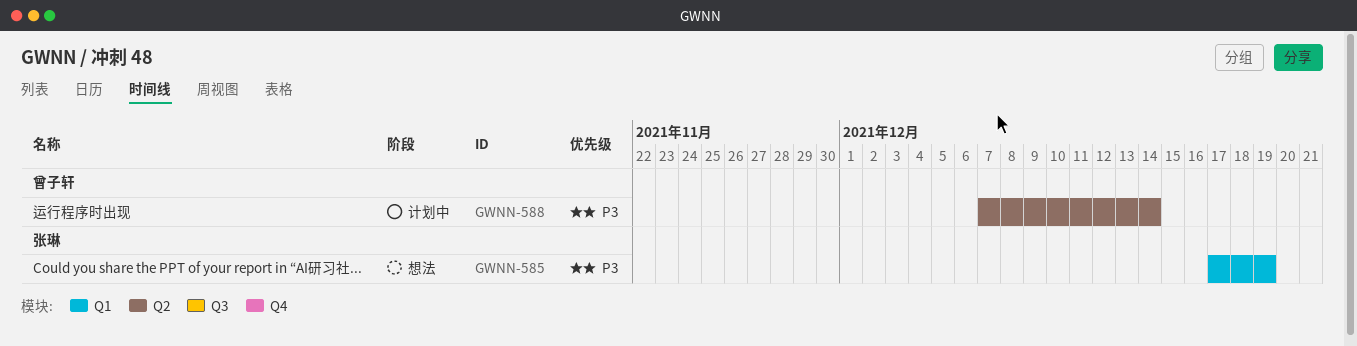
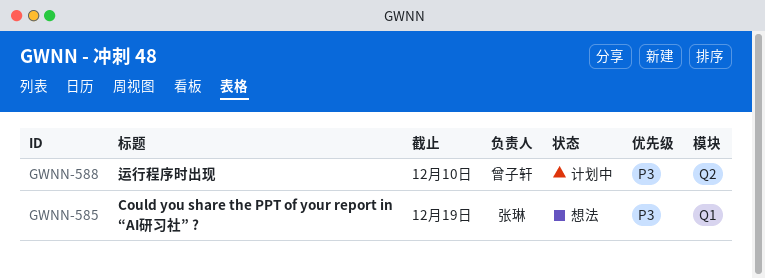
GWNN-588, due: Dec 14 -> Dec 10

